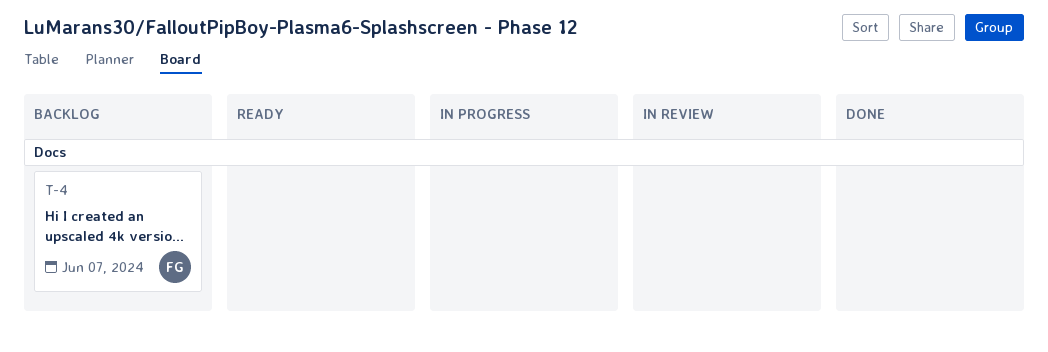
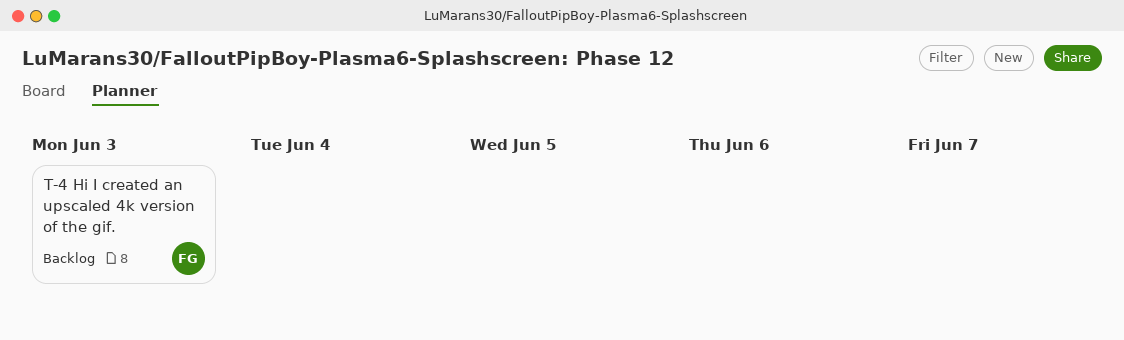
T-4, due: Jun 7 -> Jun 3

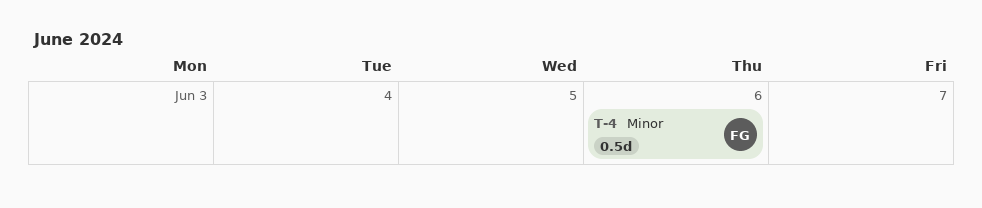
T-4, due: Jun 3 -> Jun 6

